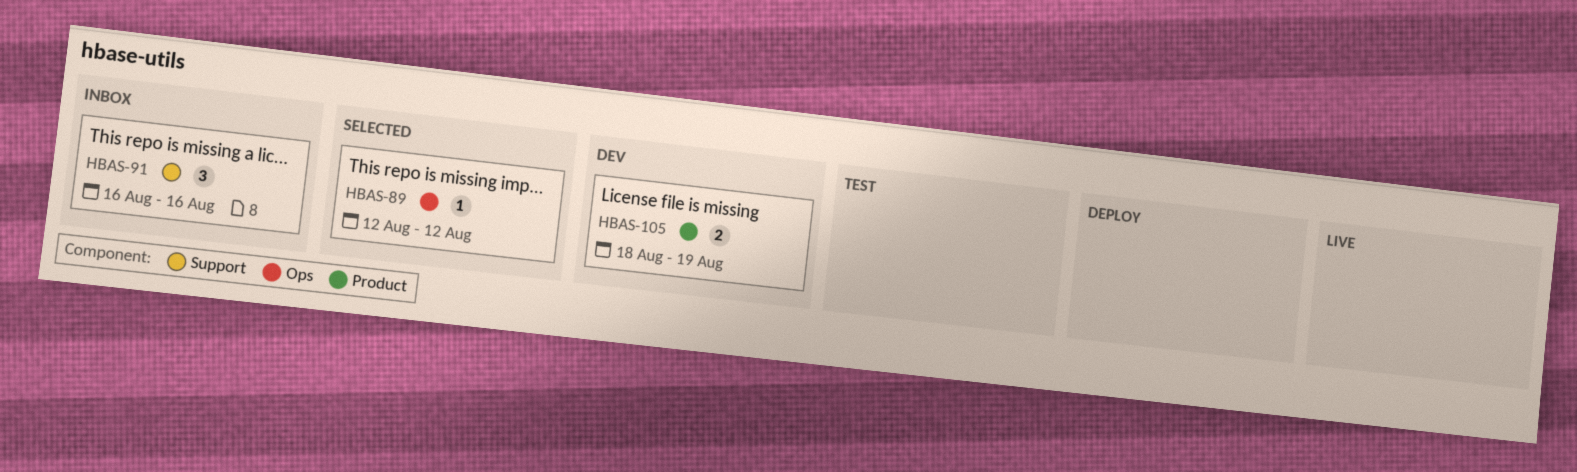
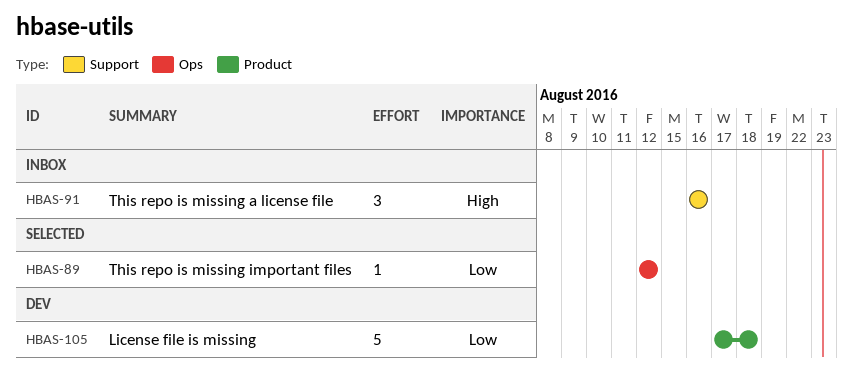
HBAS-105, estimate: 2 -> 5
HBAS-105, start: Aug 18 -> Aug 17
HBAS-105, due: Aug 19 -> Aug 18

